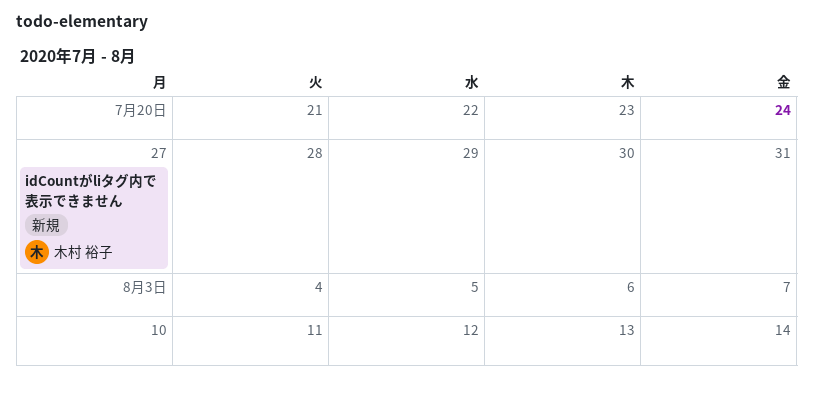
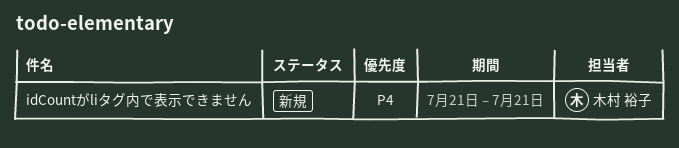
idCountがliタグ内で表示できません, due: Jul 27 -> Jul 21

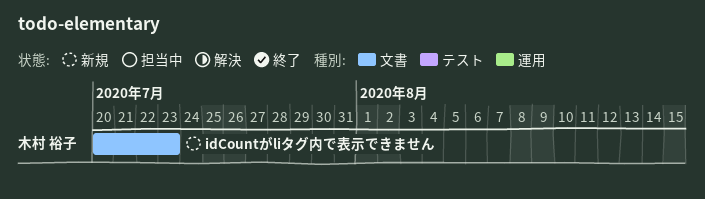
idCountがliタグ内で表示できません, start: Jul 21 -> Jul 20
idCountがliタグ内で表示できません, due: Jul 21 -> Jul 23

